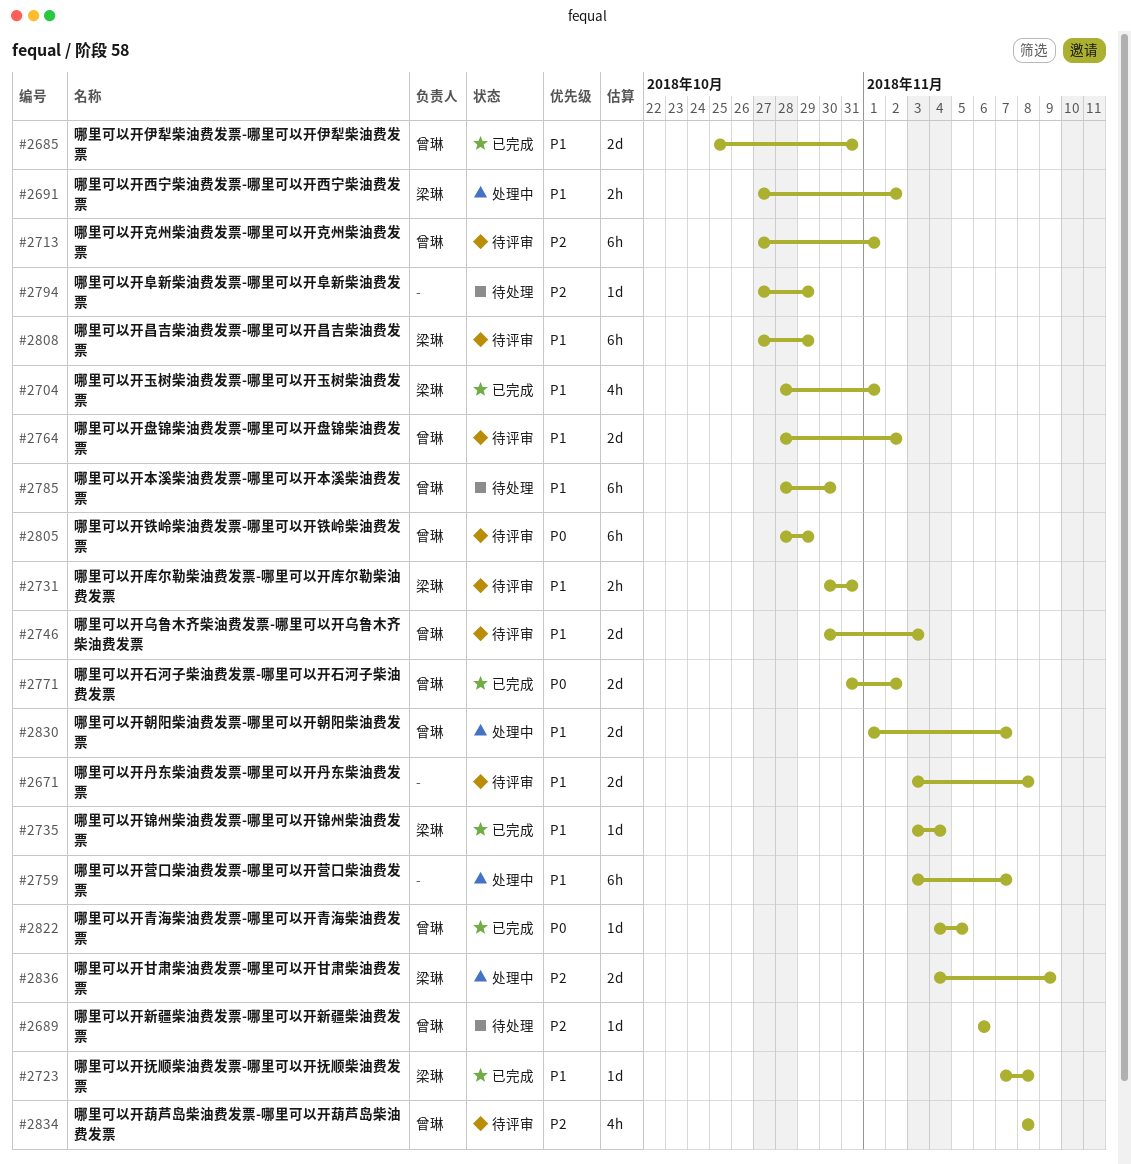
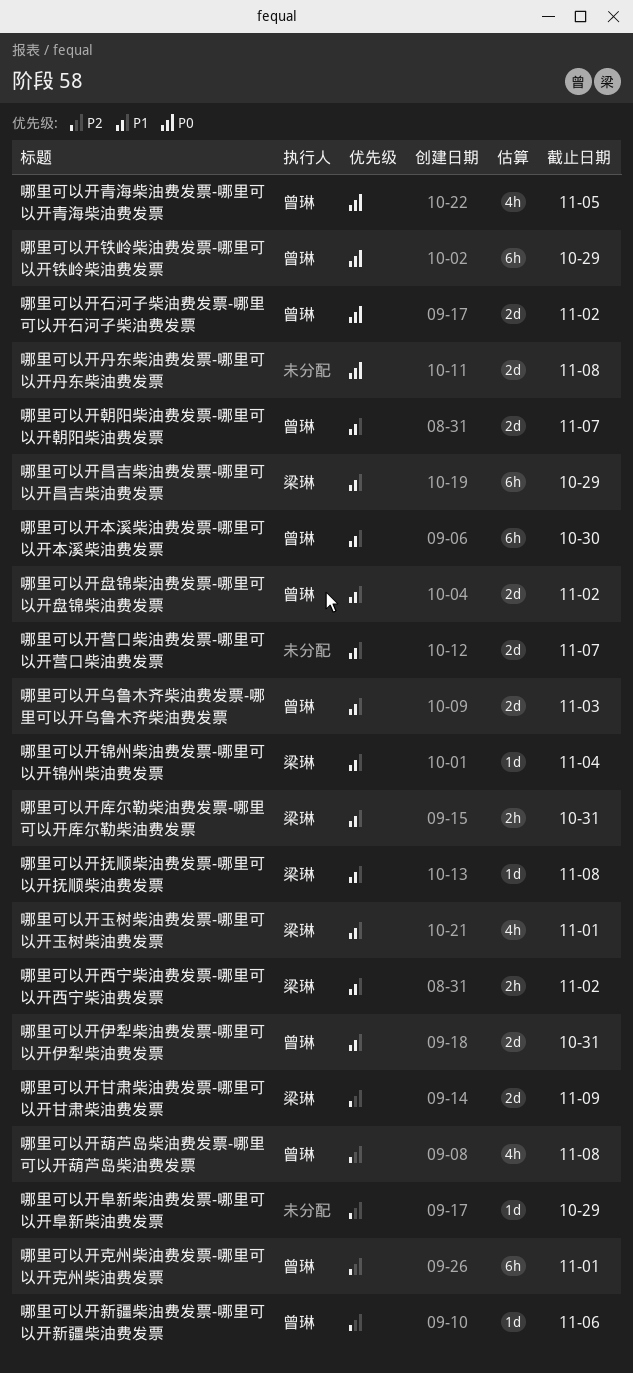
哪里可以开丹东柴油费发票-哪里可以开丹东柴油费发票, priority: P1 -> P0
哪里可以开营口柴油费发票-哪里可以开营口柴油费发票, estimate: 6h -> 2d
哪里可以开青海柴油费发票-哪里可以开青海柴油费发票, estimate: 1d -> 4h

